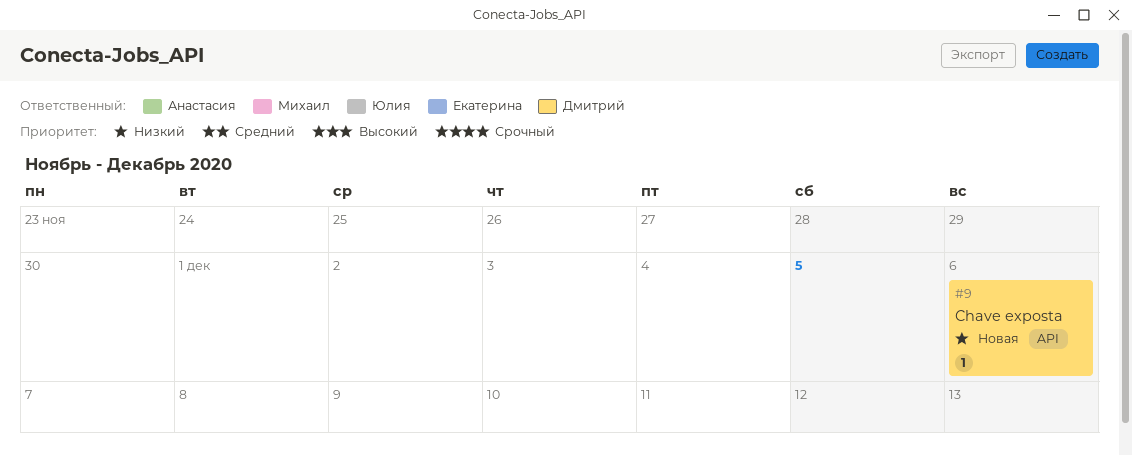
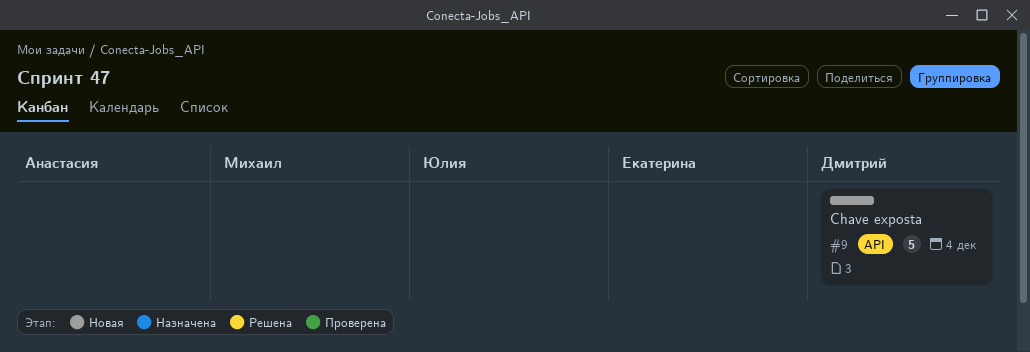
#9, estimate: 1 -> 5
#9, due: Dec 6 -> Dec 4

